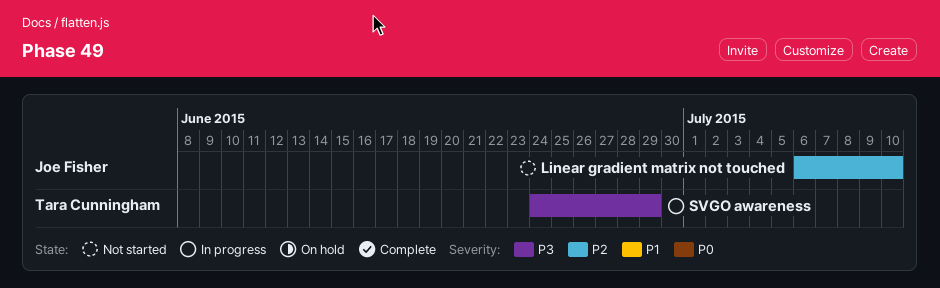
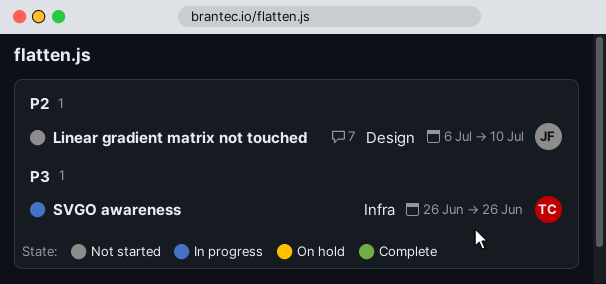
SVGO awareness, start: Jun 24 -> Jun 26
SVGO awareness, due: Jun 29 -> Jun 26

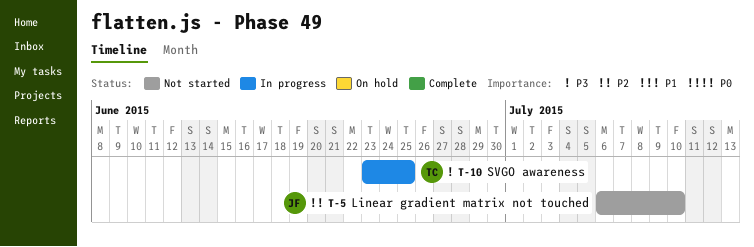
SVGO awareness, start: Jun 26 -> Jun 23
SVGO awareness, due: Jun 26 -> Jun 25

